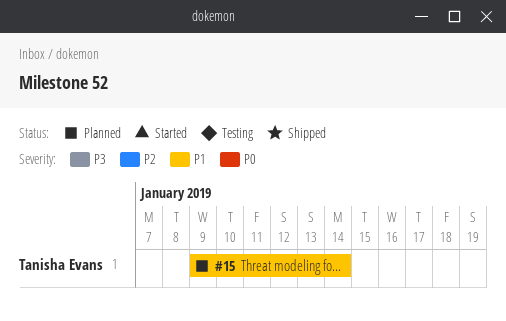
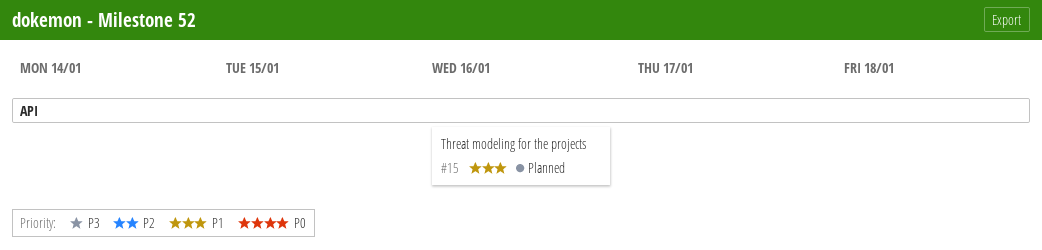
#15, due: Jan 14 -> Jan 16

